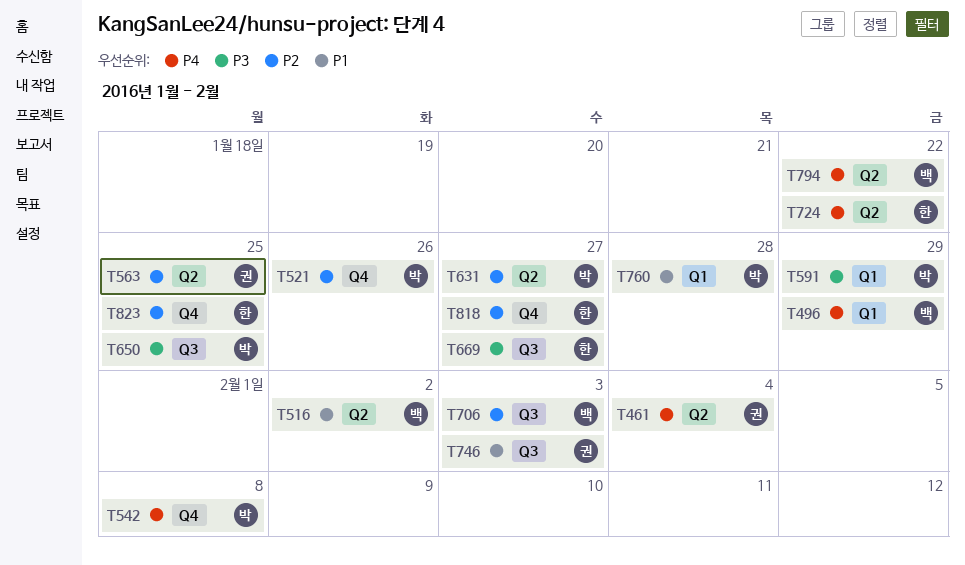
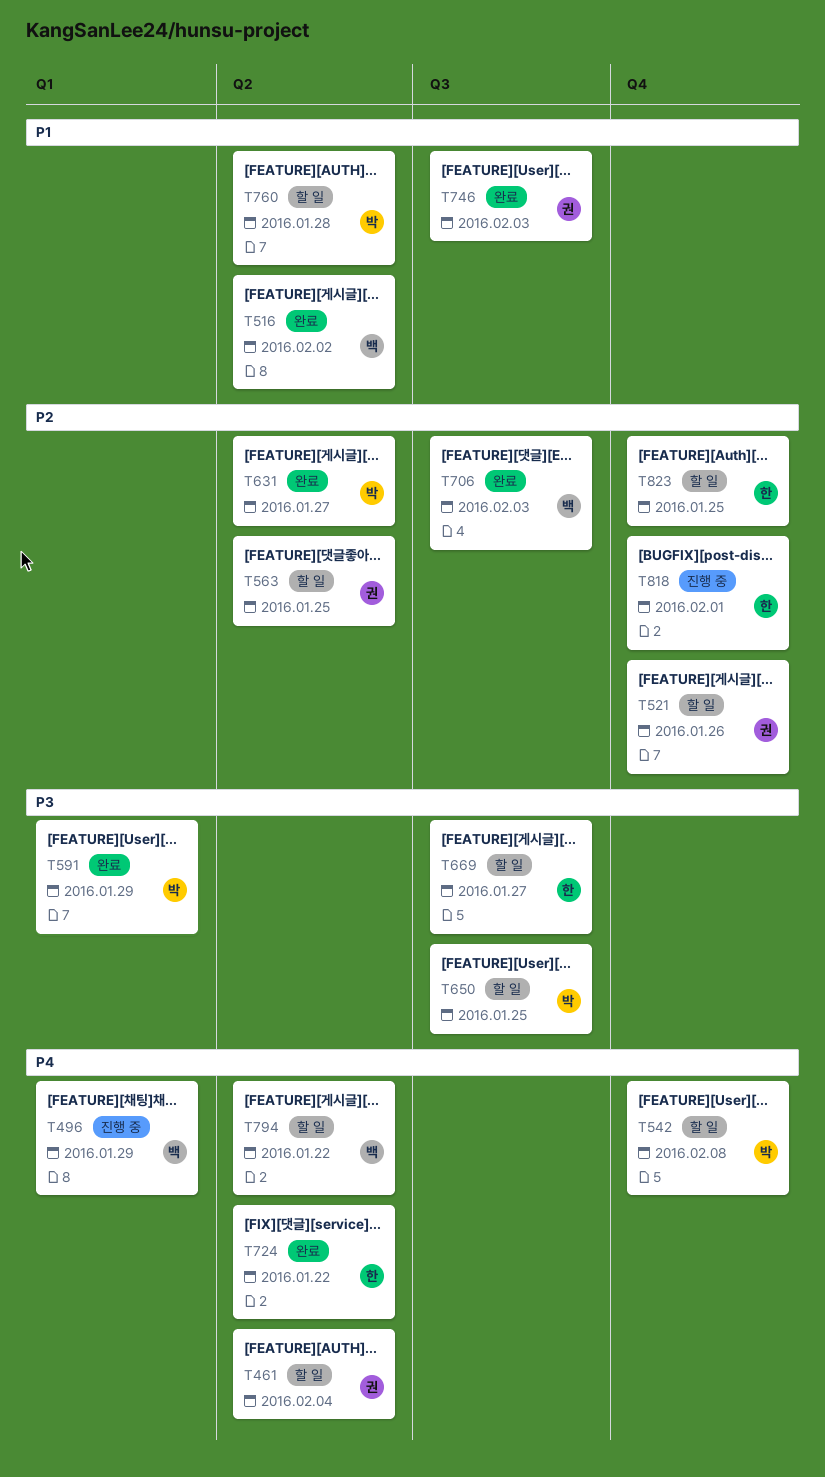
T521, owner: 박 -> 권
T760, label: Q1 -> Q2
T818, due: Jan 27 -> Feb 1

